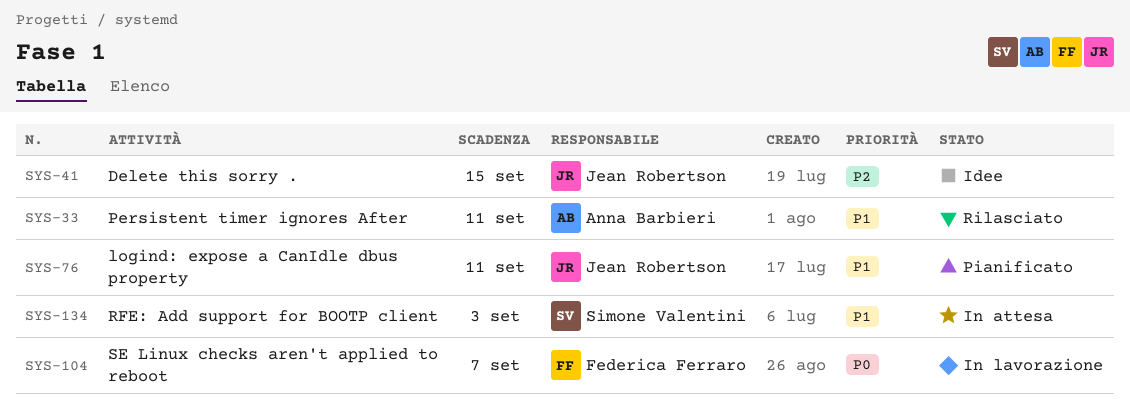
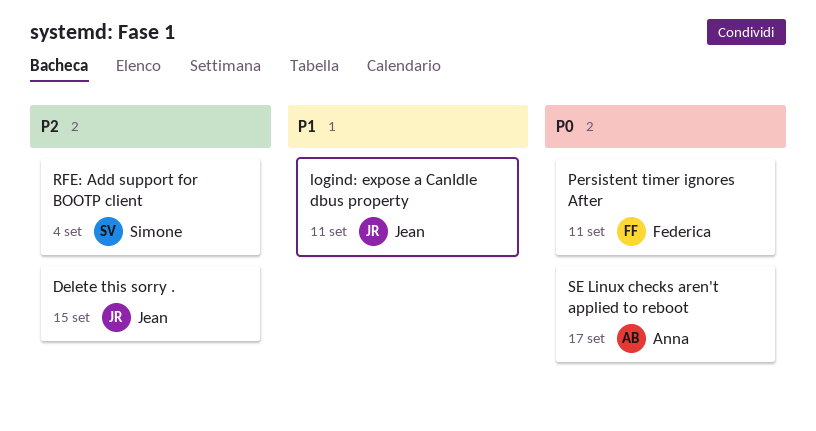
Persistent timer ignores After, owner: Anna Barbieri -> Federica Ferraro
Persistent timer ignores After, priority: P1 -> P0
RFE: Add support for BOOTP client, priority: P1 -> P2
RFE: Add support for BOOTP client, due: Sep 3 -> Sep 4
SE Linux checks aren't applied to reboot, owner: Federica Ferraro -> Anna Barbieri
SE Linux checks aren't applied to reboot, due: Sep 7 -> Sep 17

